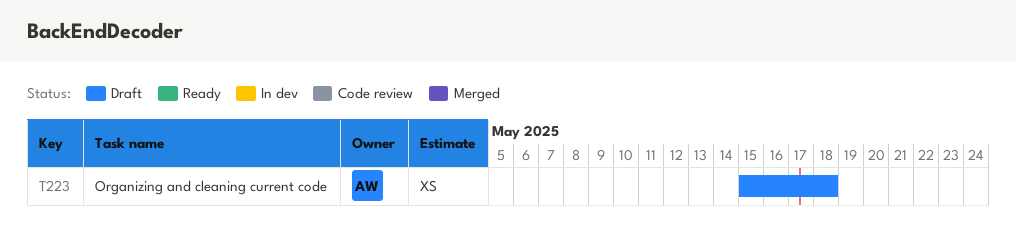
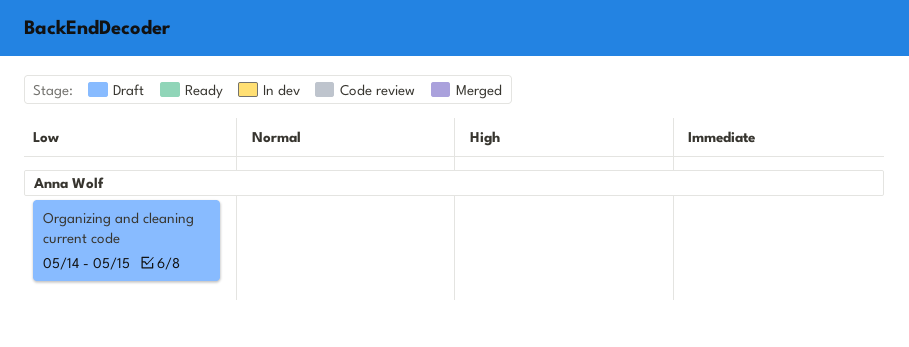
Organizing and cleaning current code, start: May 15 -> May 14
Organizing and cleaning current code, due: May 18 -> May 15

